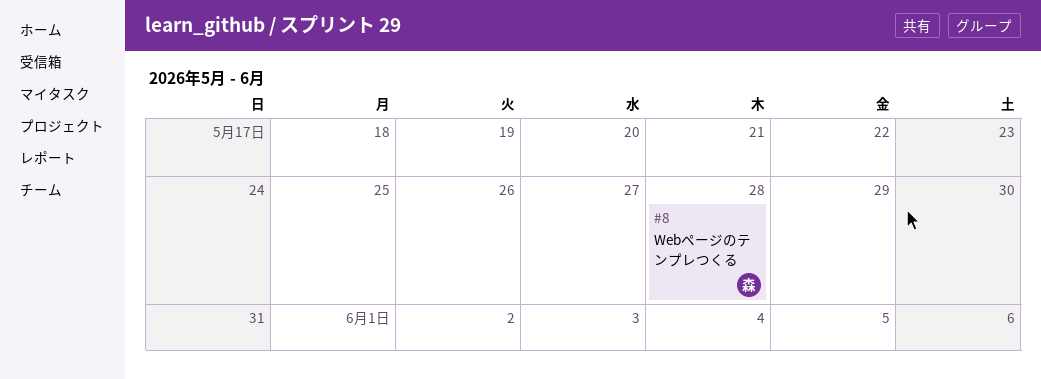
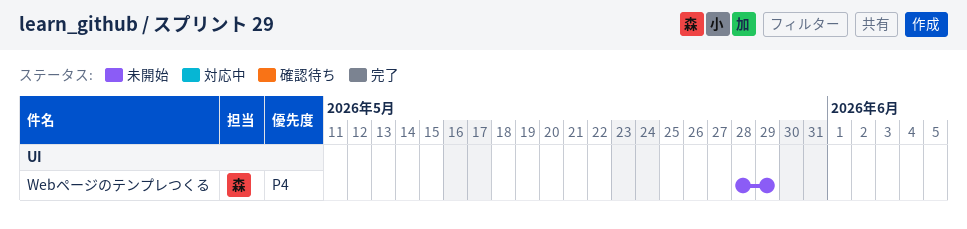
Webページのテンプレつくる, due: May 28 -> May 29

